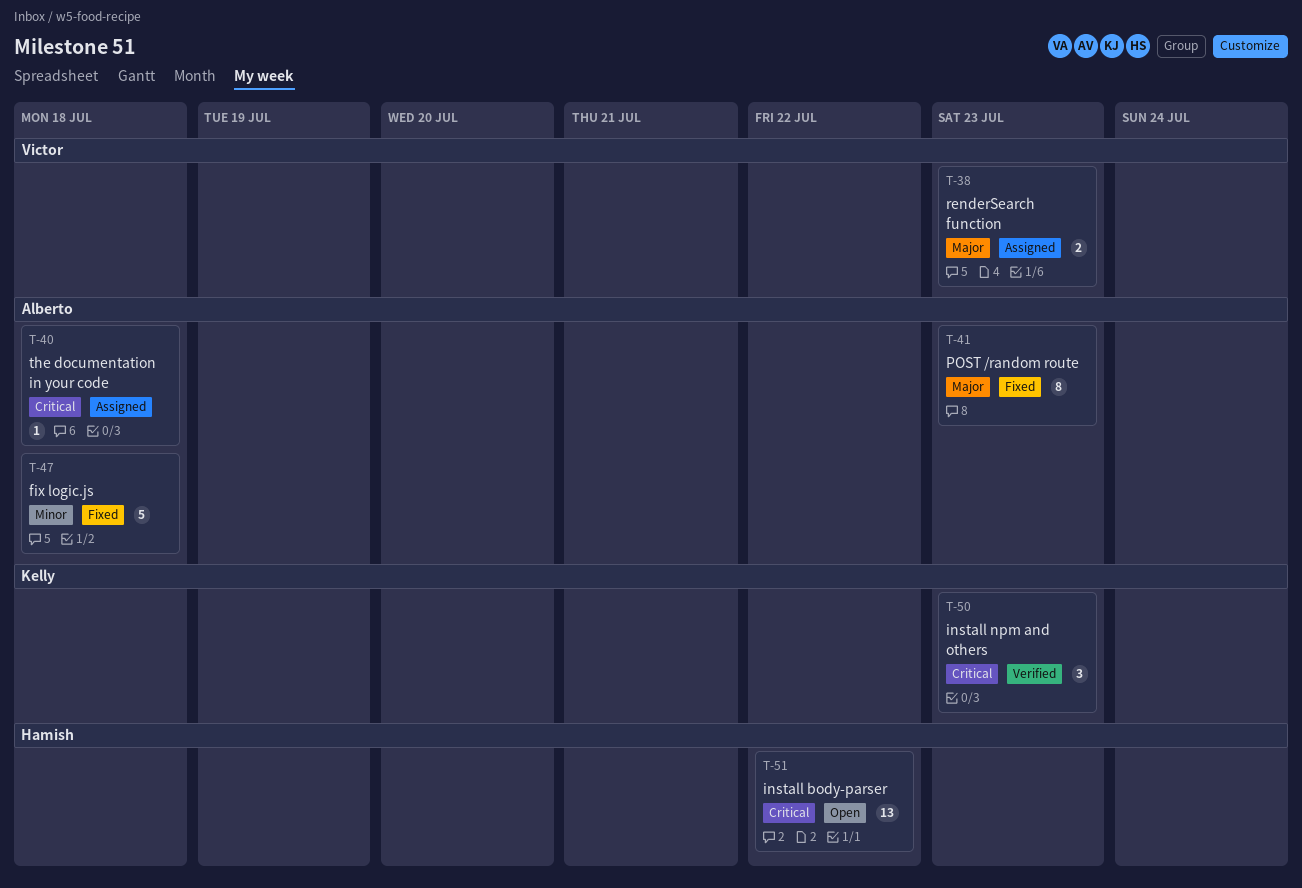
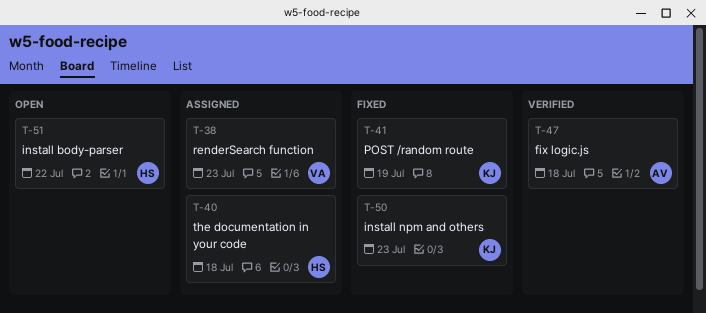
T-40, owner: Alberto -> Hamish
T-41, owner: Alberto -> Kelly
T-41, due: Jul 23 -> Jul 19
T-47, status: Fixed -> Verified
T-50, status: Verified -> Fixed

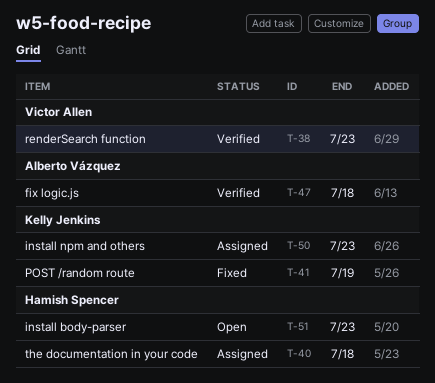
T-38, status: Assigned -> Verified
T-50, status: Fixed -> Assigned
T-51, due: Jul 22 -> Jul 23

